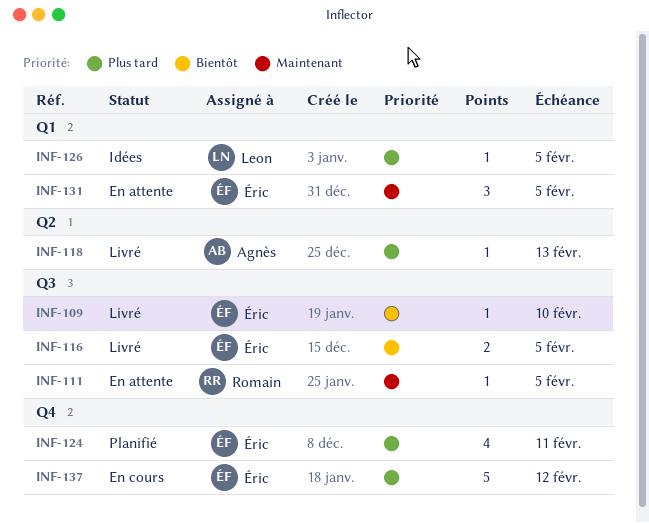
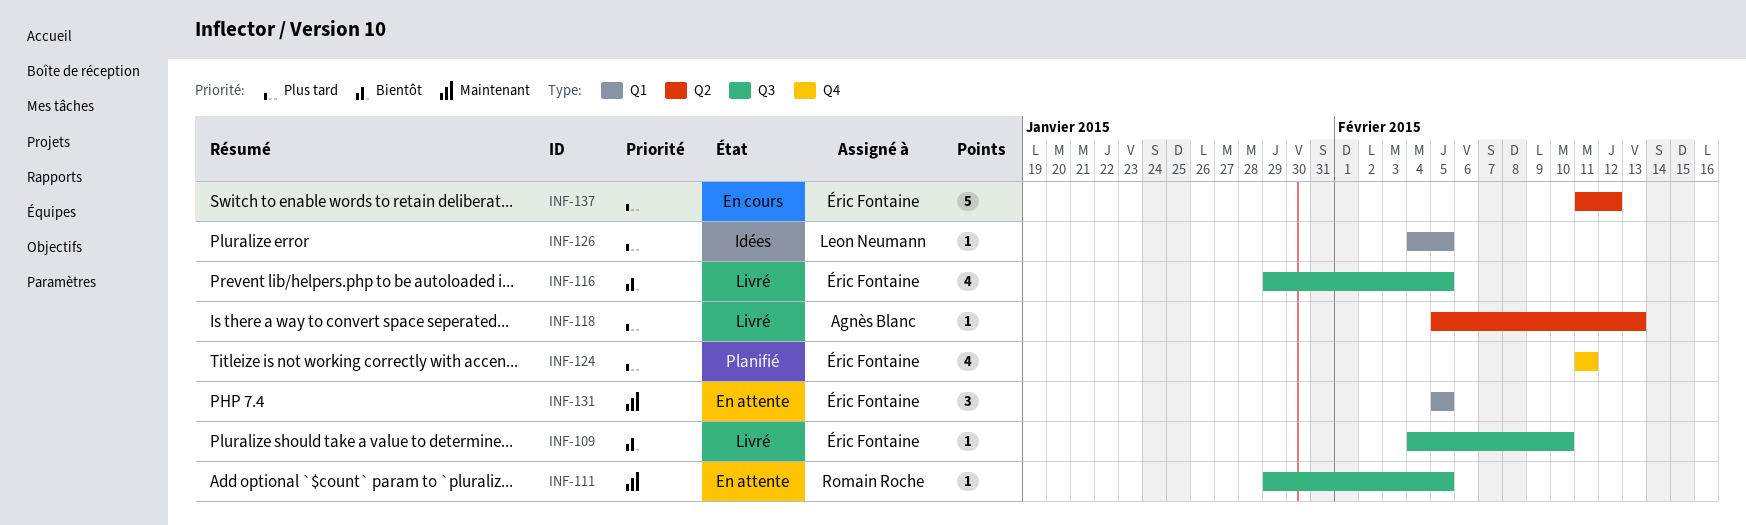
INF-116, estimate: 2 -> 4
INF-137, label: Q4 -> Q2

